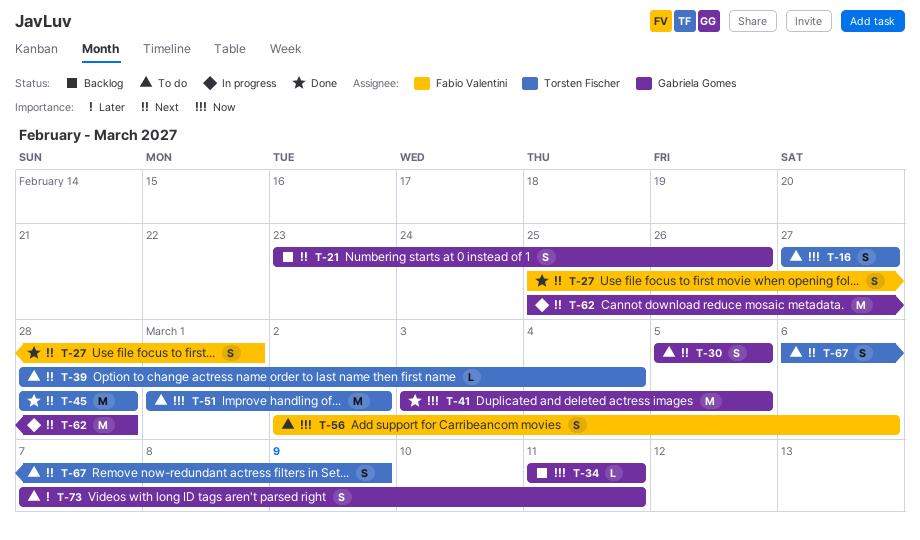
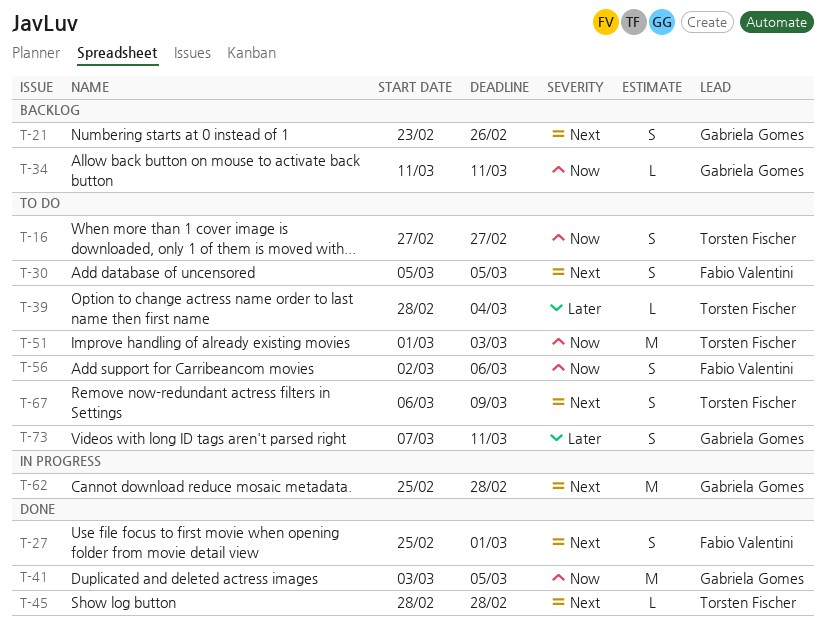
T-30, owner: Gabriela Gomes -> Fabio Valentini
T-39, priority: Next -> Later
T-45, estimate: M -> L
T-51, due: Mar 2 -> Mar 3

